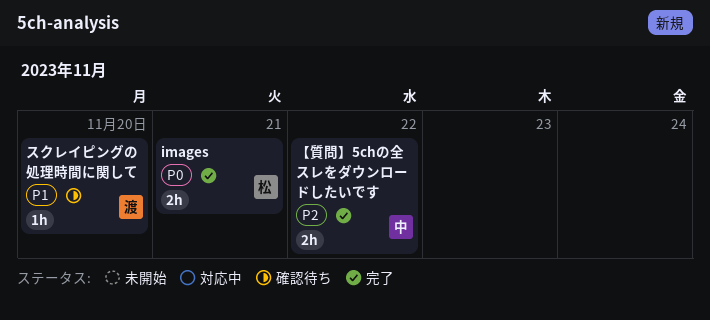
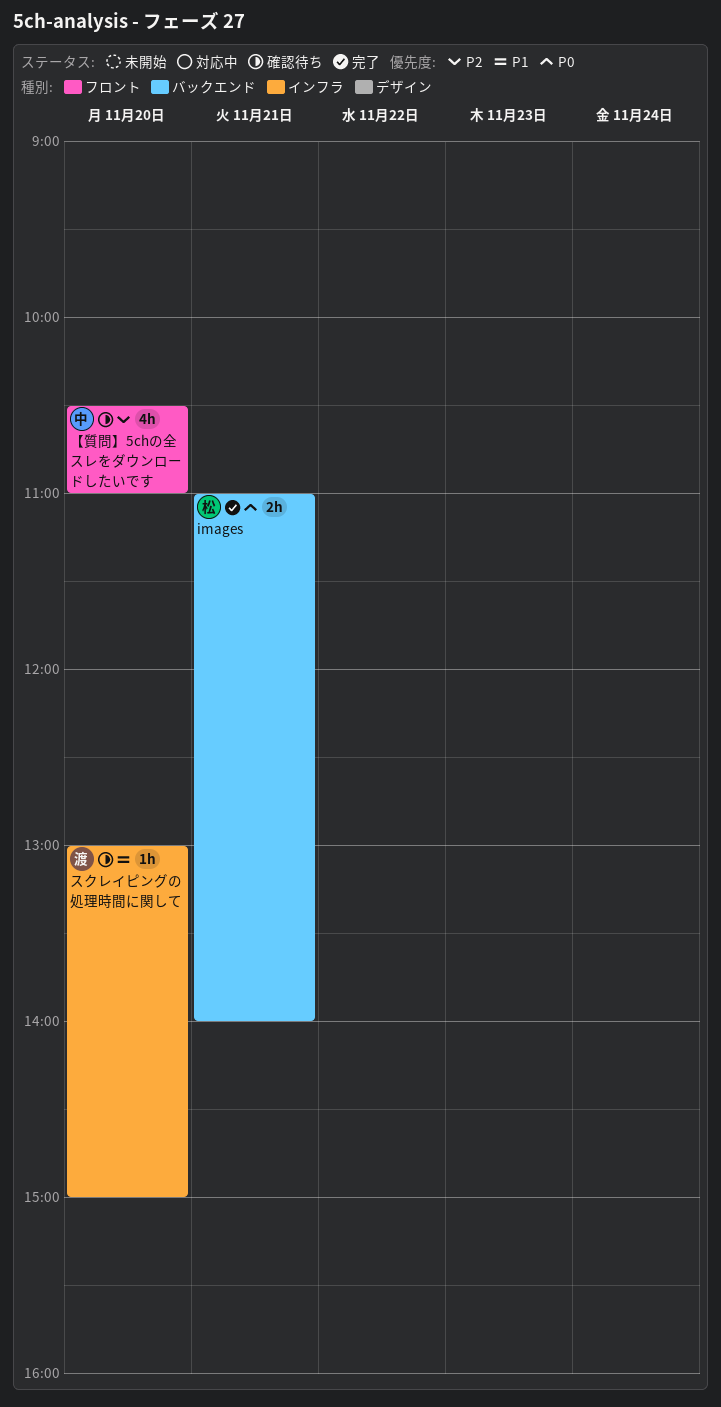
【質問】5chの全スレをダウンロードしたいです, status: 完了 -> 確認待ち
【質問】5chの全スレをダウンロードしたいです, estimate: 2h -> 4h
【質問】5chの全スレをダウンロードしたいです, day: Nov 22 -> Nov 20

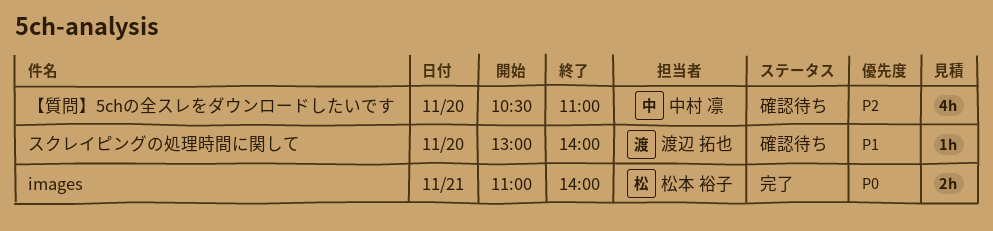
スクレイピングの処理時間に関して, ends: 15:00 -> 14:00

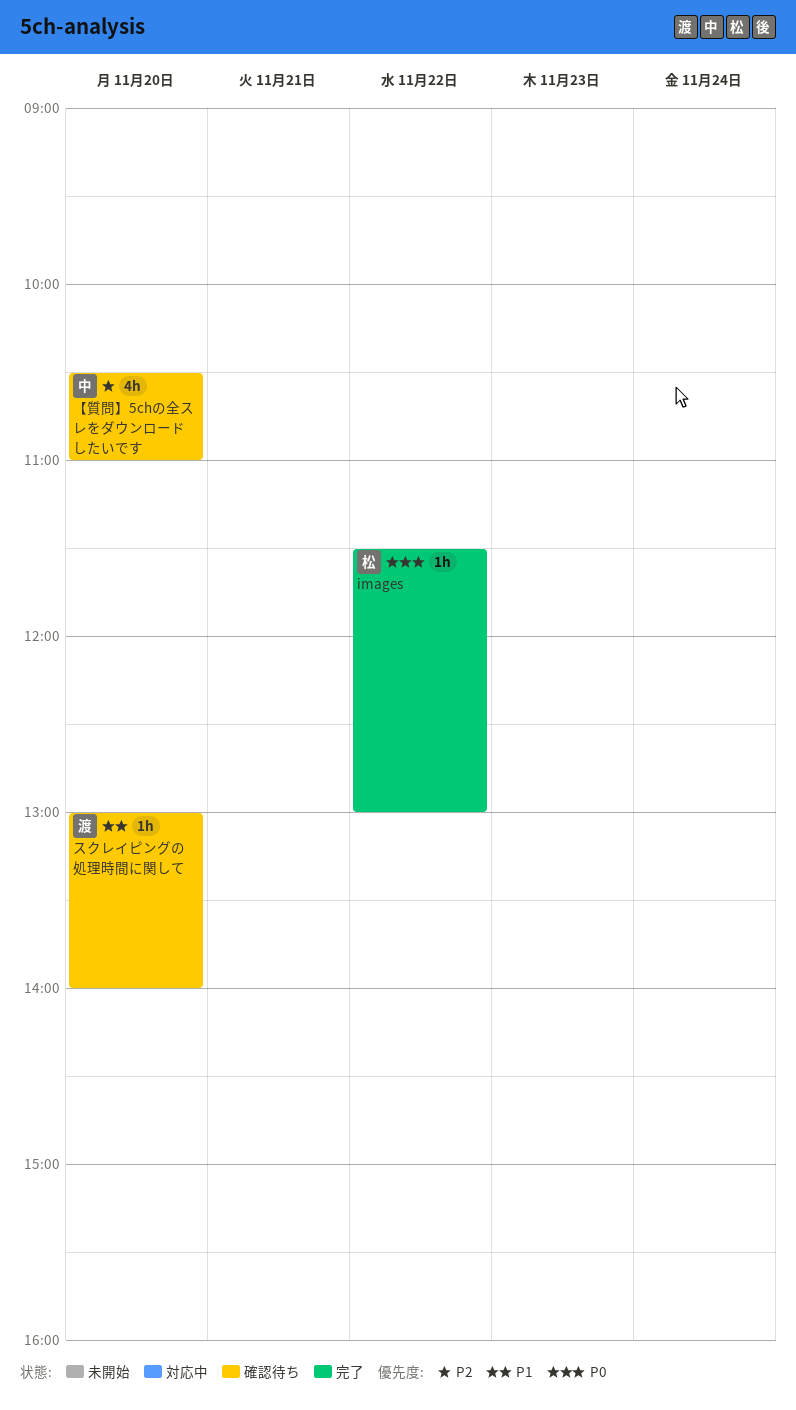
images, estimate: 2h -> 1h
images, day: Nov 21 -> Nov 22
images, begins: 11:00 -> 11:30
images, ends: 14:00 -> 13:00

